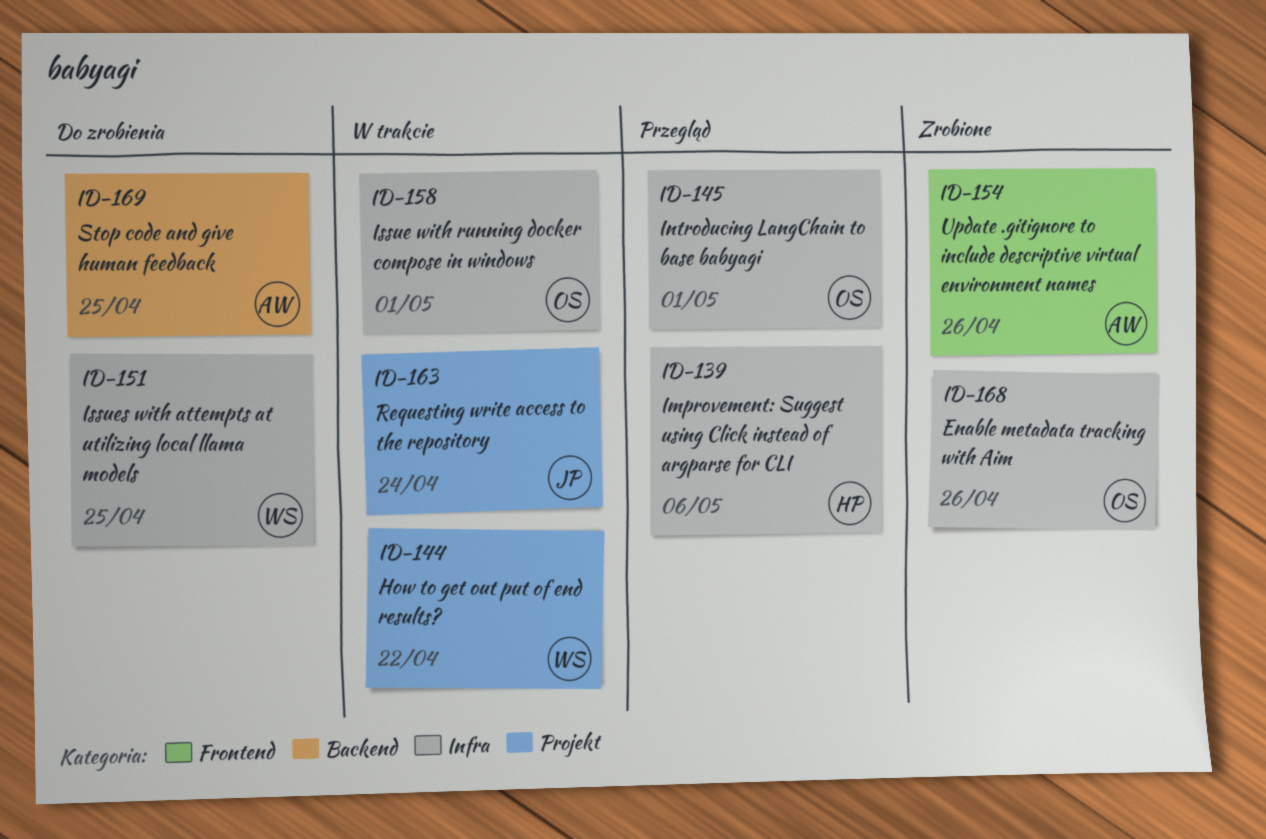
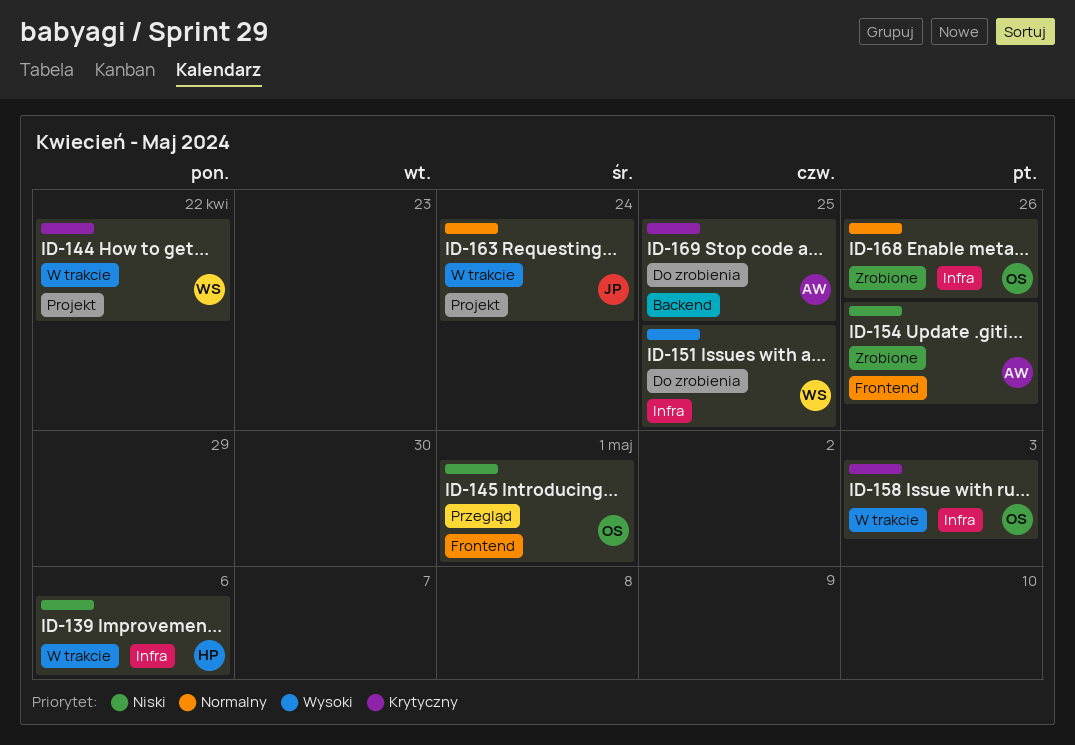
ID-139, status: Przegląd -> W trakcie
ID-145, label: Infra -> Frontend
ID-158, due: May 1 -> May 3

